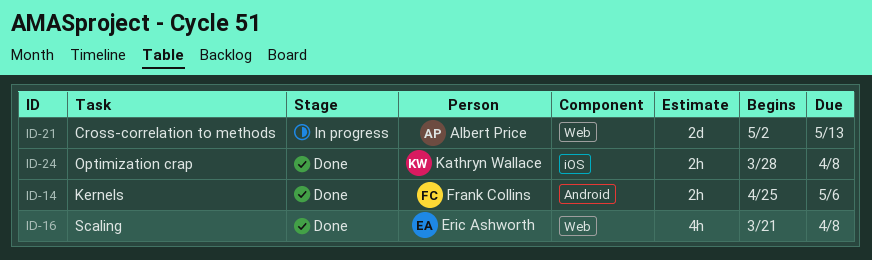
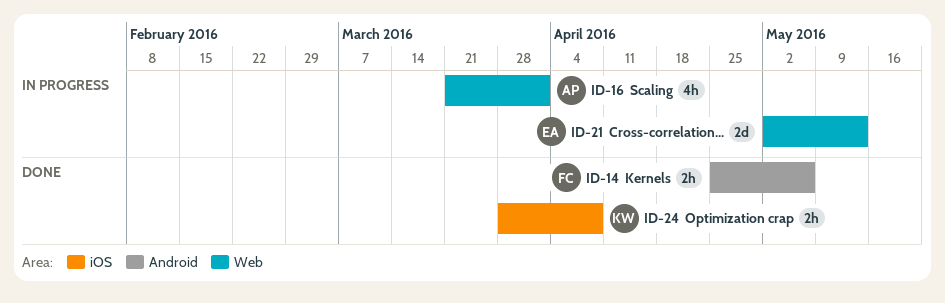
ID-16, status: Done -> In progress
ID-16, owner: Eric Ashworth -> Albert Price
ID-16, due: Apr 8 -> Apr 1
ID-21, owner: Albert Price -> Eric Ashworth

